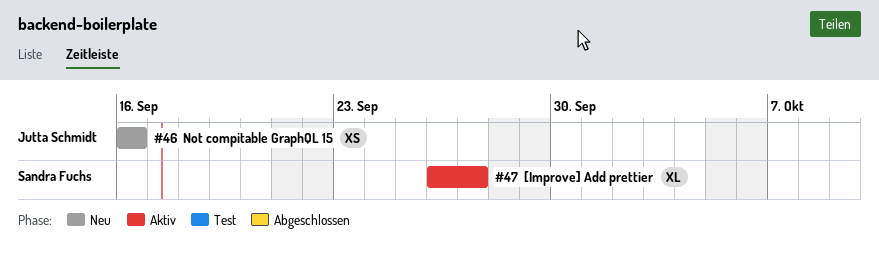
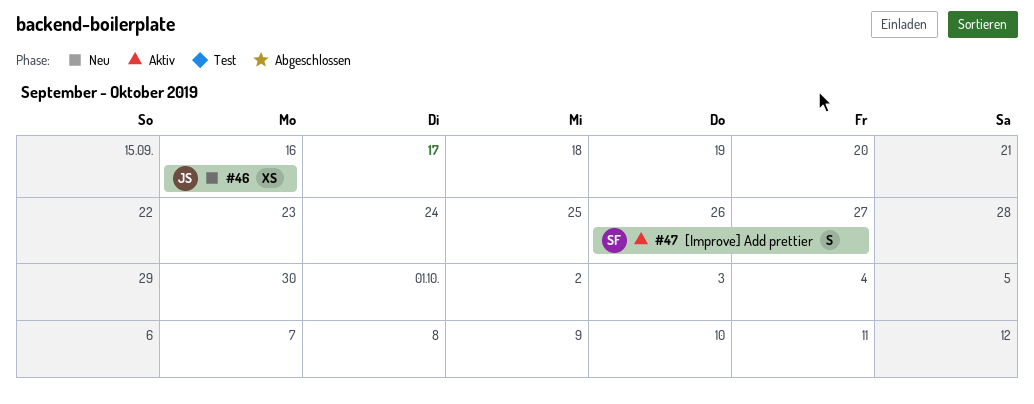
#47, estimate: XL -> S

